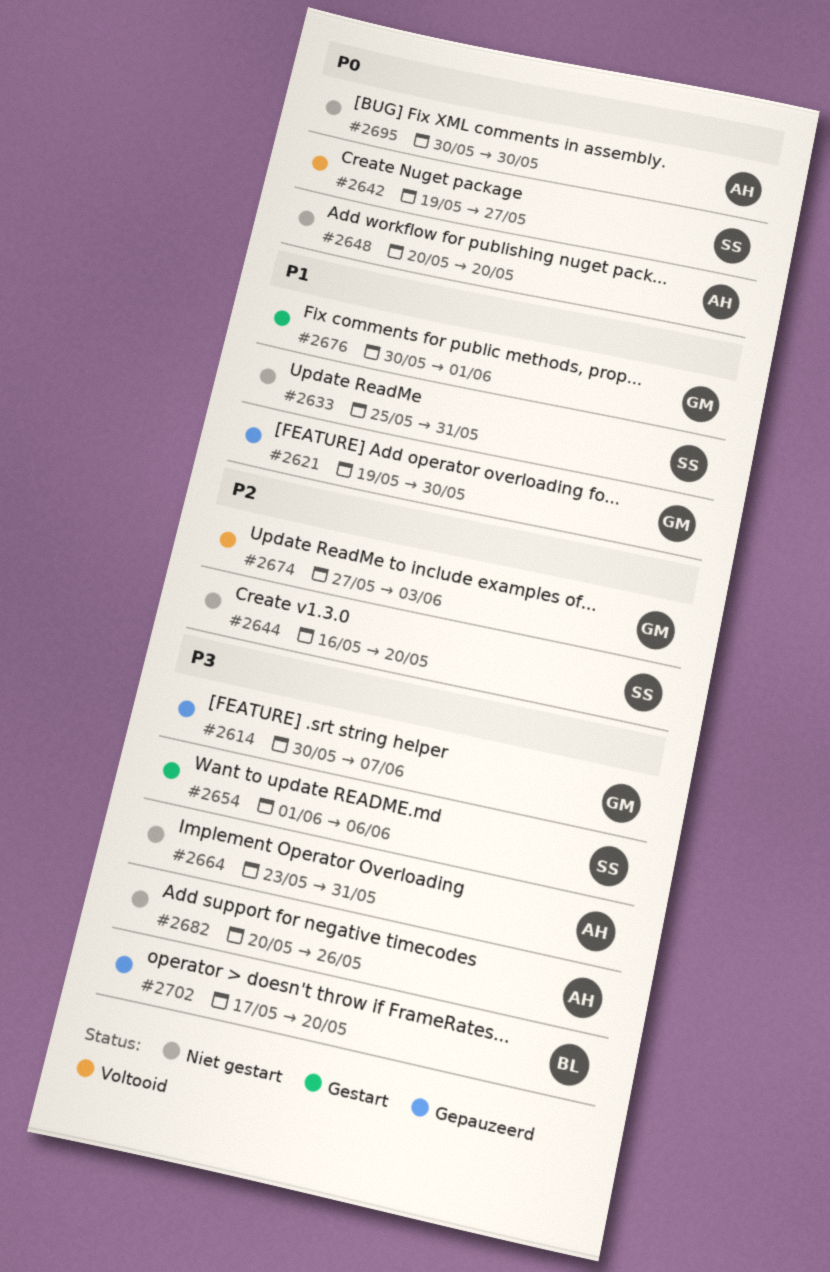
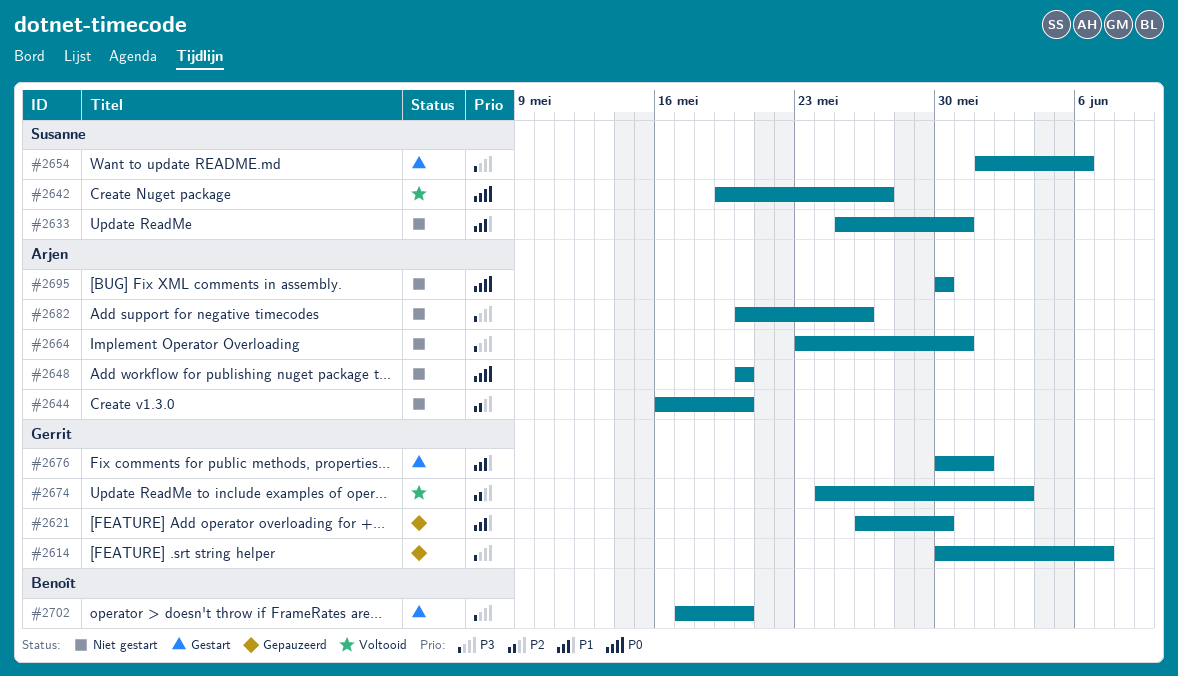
#2621, start: May 19 -> May 26
#2644, owner: Susanne -> Arjen
#2674, start: May 27 -> May 24
#2702, status: Gepauzeerd -> Gestart

